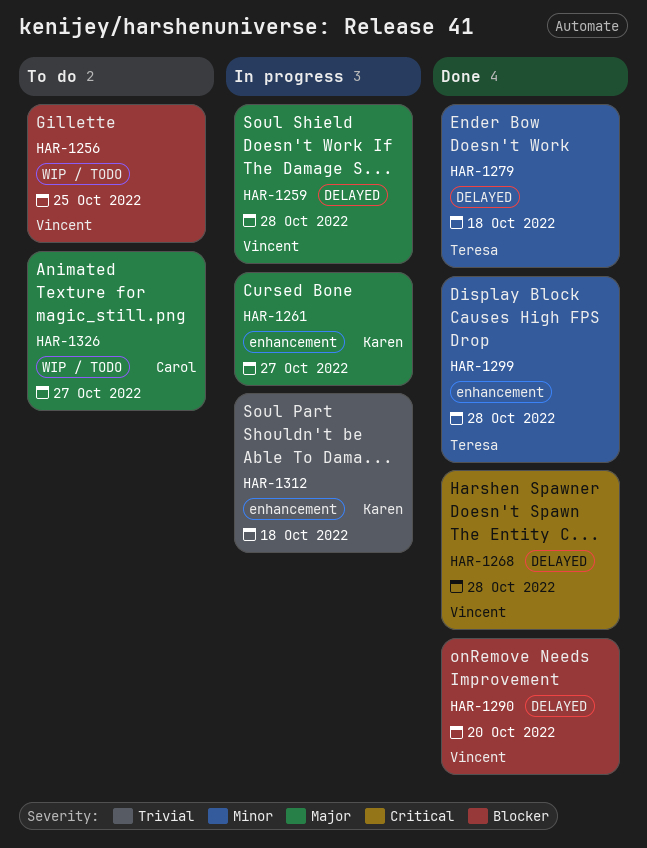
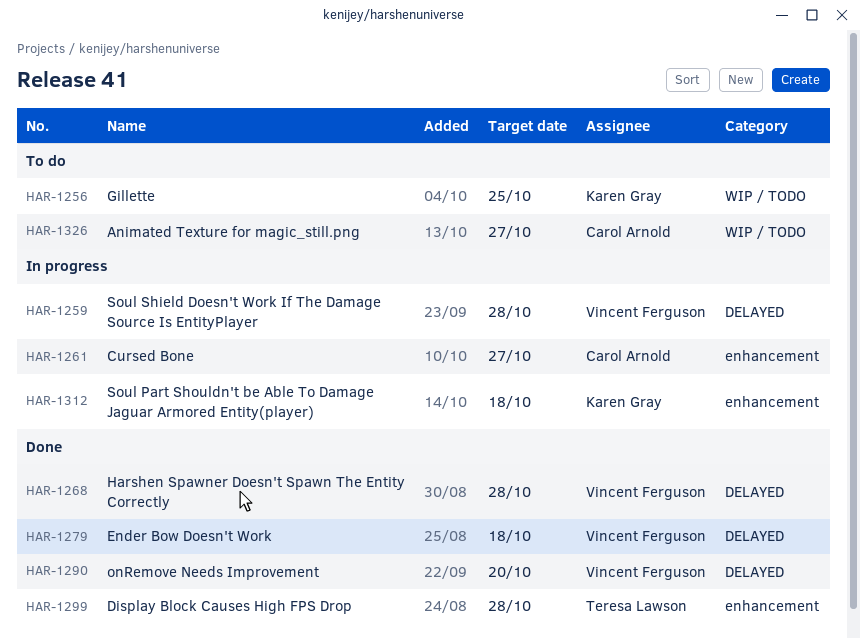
HAR-1256, owner: Vincent Ferguson -> Karen Gray
HAR-1261, owner: Karen Gray -> Carol Arnold
HAR-1279, owner: Teresa Lawson -> Vincent Ferguson

